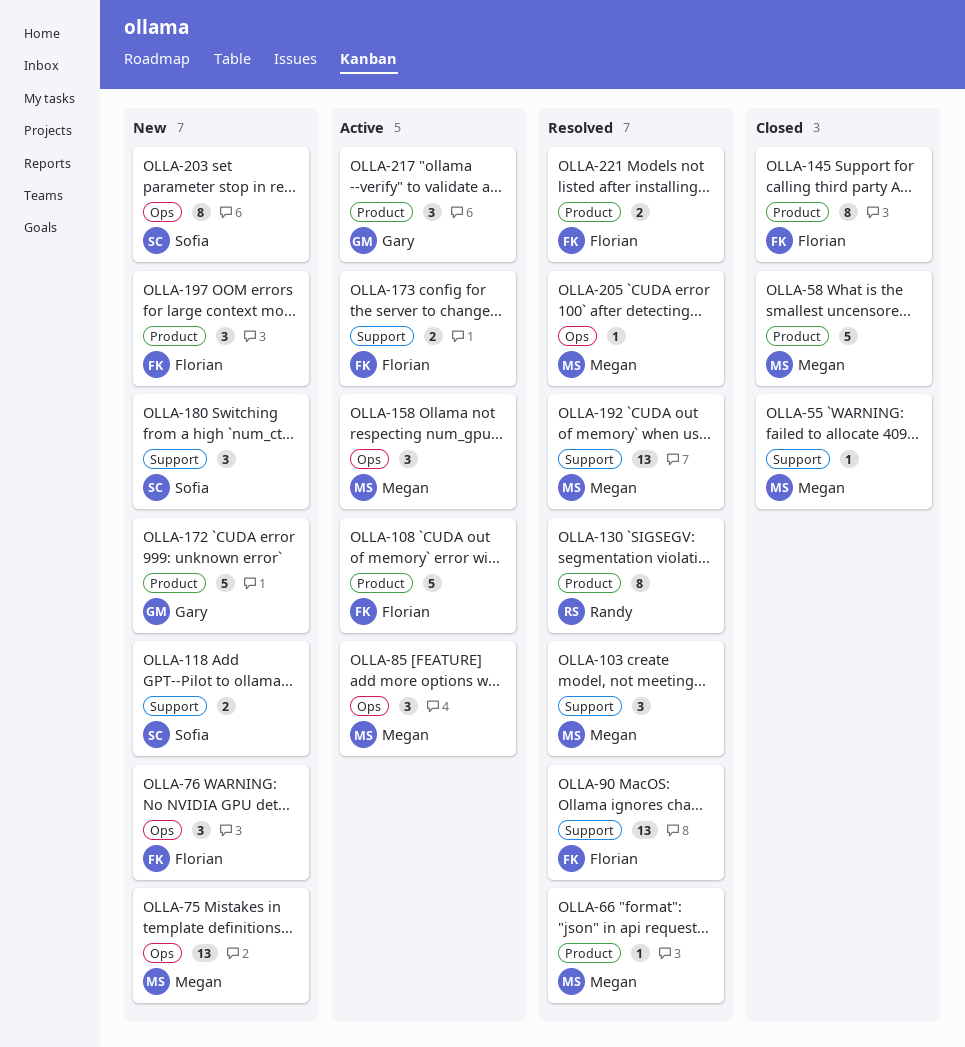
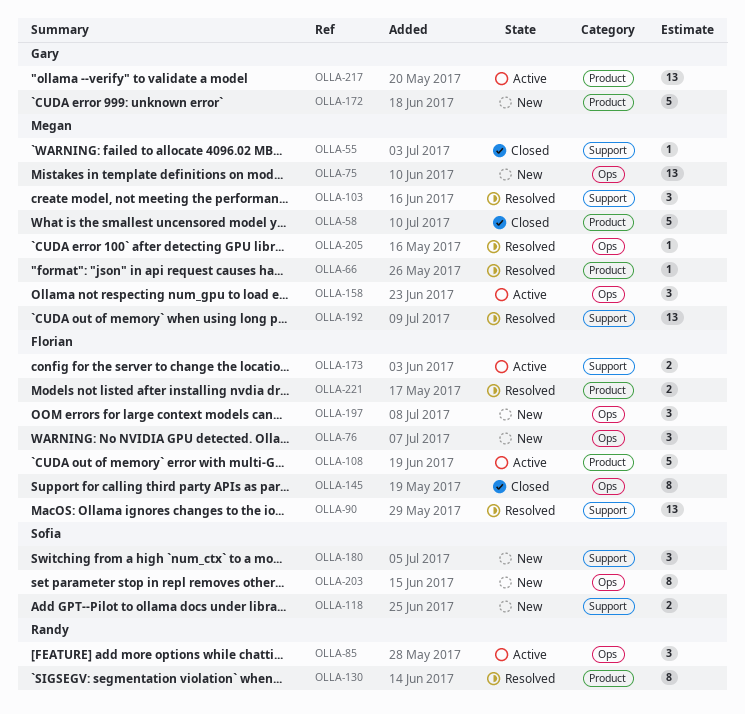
OLLA-85, owner: Megan -> Randy
OLLA-145, label: Product -> Ops
OLLA-197, label: Product -> Ops
OLLA-217, estimate: 3 -> 13

